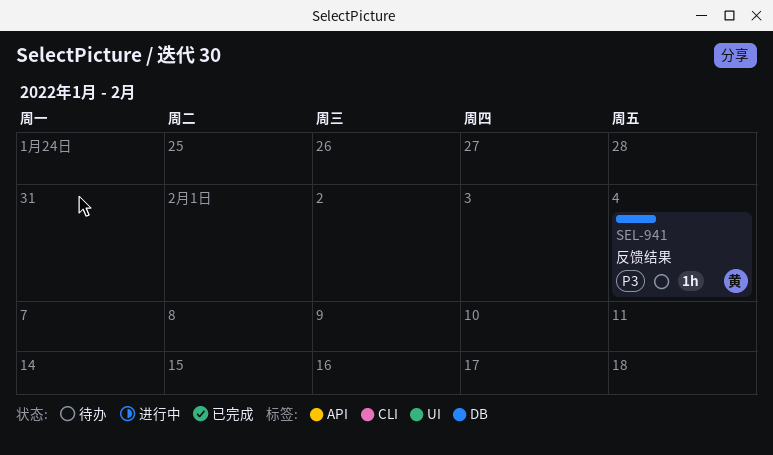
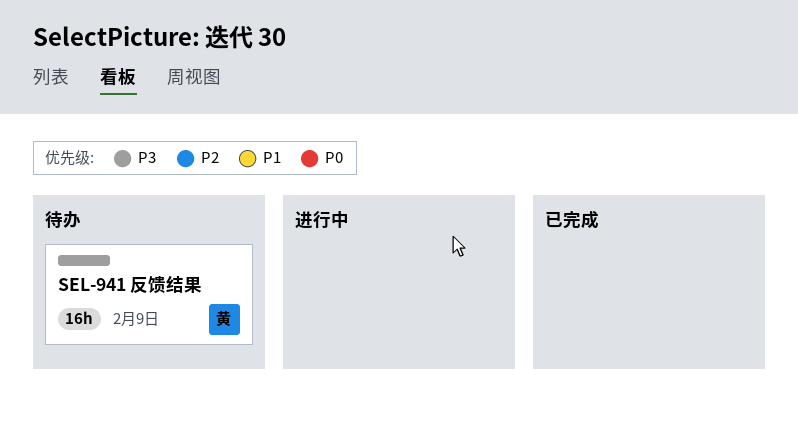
SEL-941, estimate: 1h -> 16h
SEL-941, due: Feb 4 -> Feb 9

